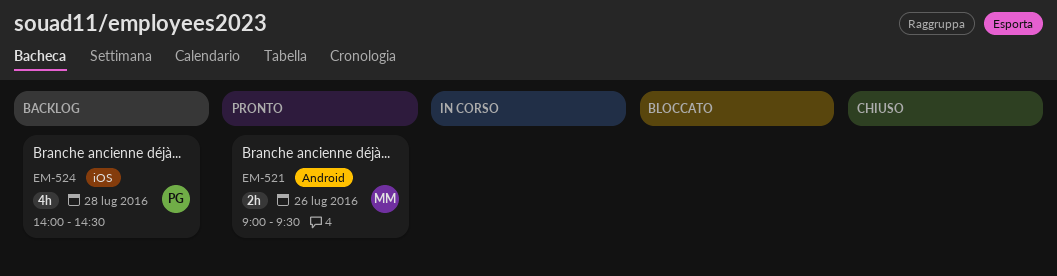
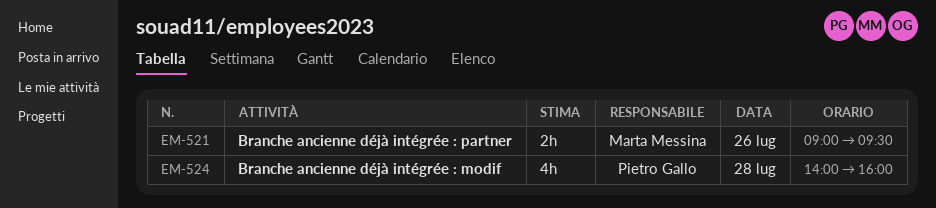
EM-524, ends: 14:30 -> 16:00

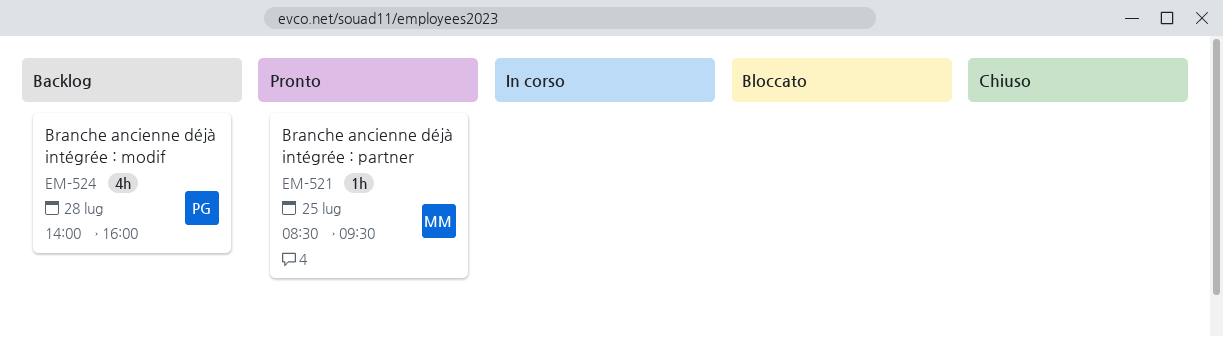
EM-521, estimate: 2h -> 1h
EM-521, day: Jul 26 -> Jul 25
EM-521, begins: 09:00 -> 08:30

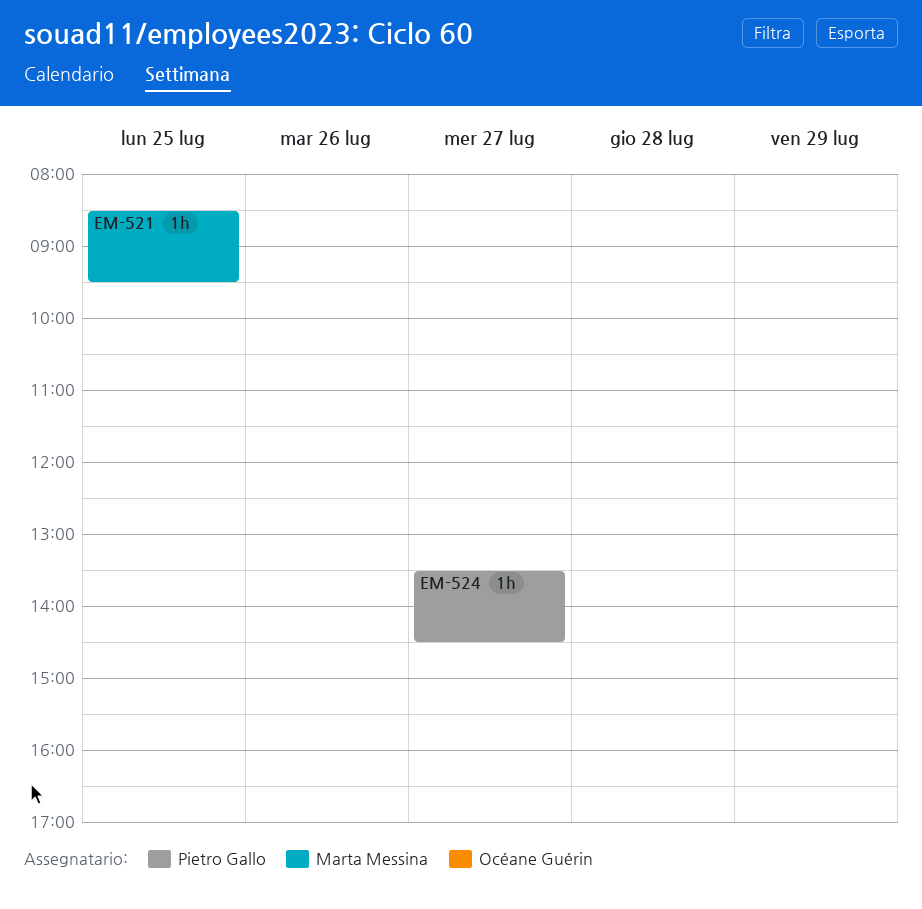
EM-524, estimate: 4h -> 1h
EM-524, day: Jul 28 -> Jul 27
EM-524, begins: 14:00 -> 13:30
EM-524, ends: 16:00 -> 14:30

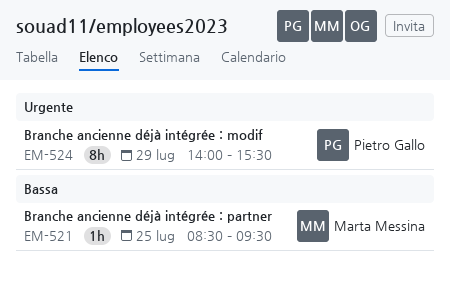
EM-524, estimate: 1h -> 8h
EM-524, day: Jul 27 -> Jul 29
EM-524, begins: 13:30 -> 14:00
EM-524, ends: 14:30 -> 15:30

